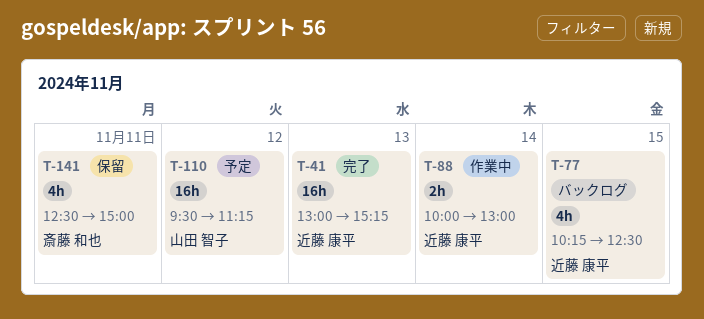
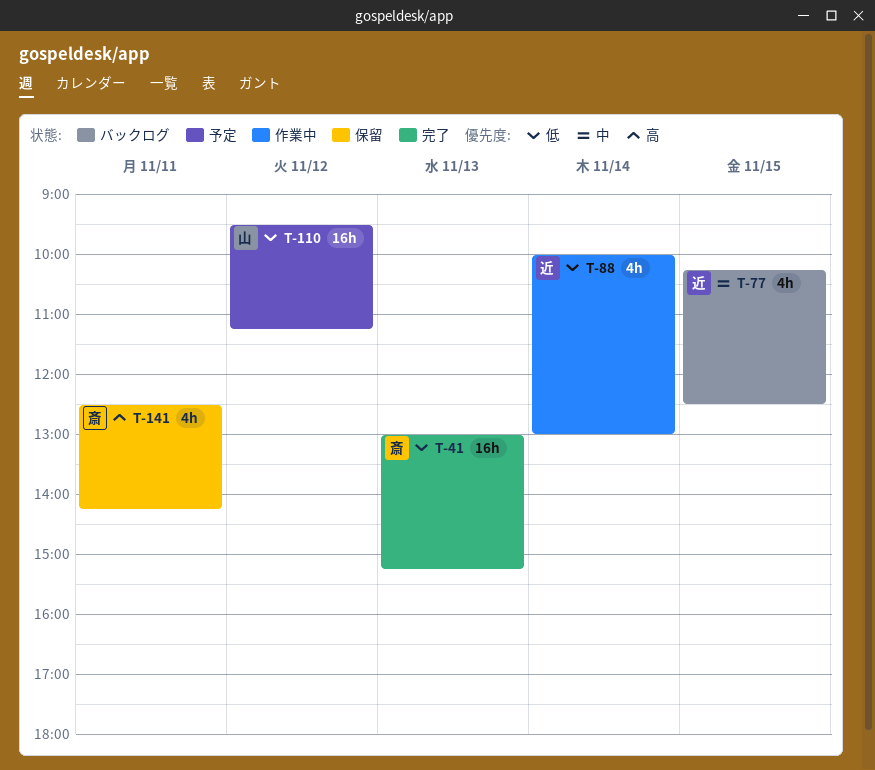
T-41, owner: 近藤 康平 -> 斎藤 和也
T-88, estimate: 2h -> 4h
T-141, ends: 15:00 -> 14:15

